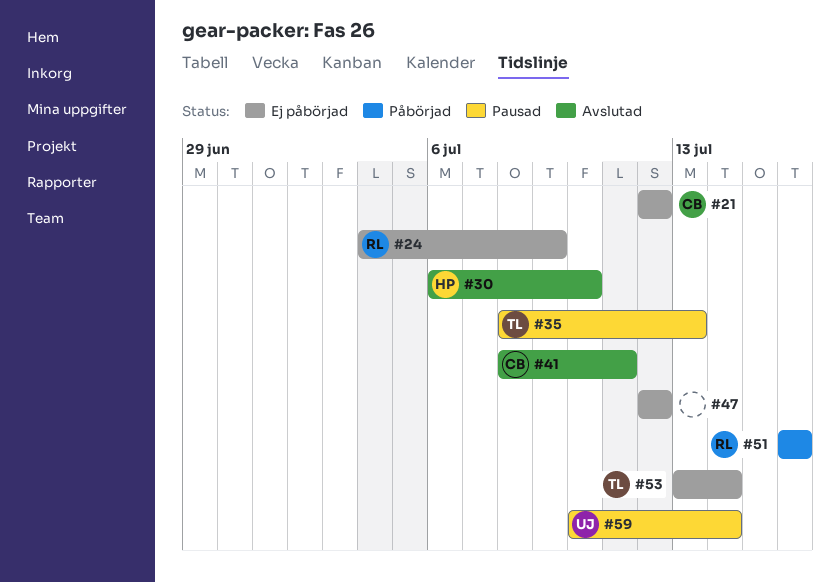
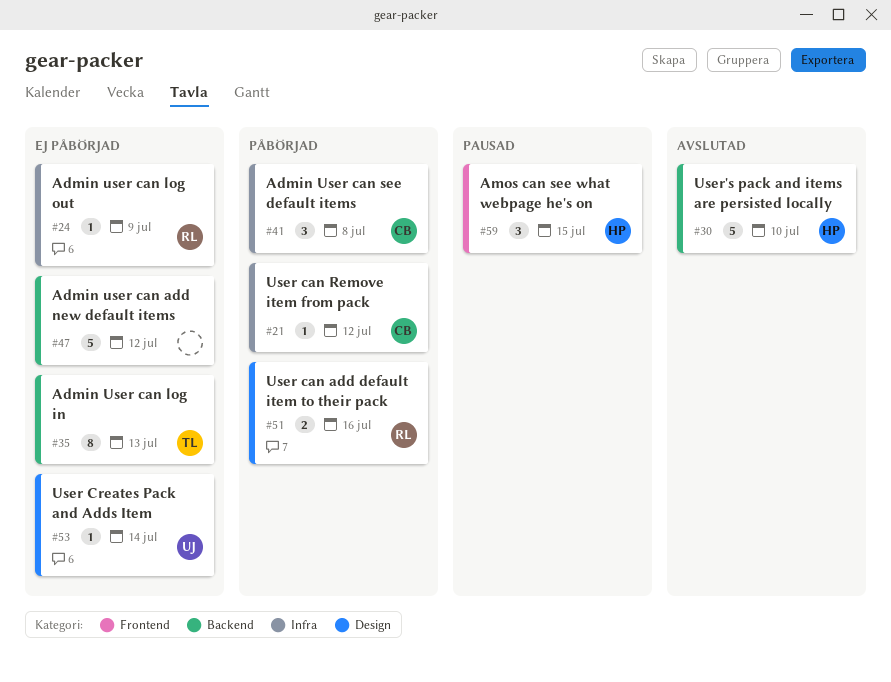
#21, status: Ej påbörjad -> Påbörjad
#35, status: Pausad -> Ej påbörjad
#41, status: Avslutad -> Påbörjad
#41, due: Jul 11 -> Jul 8
#53, owner: TL -> UJ
#59, owner: UJ -> HP
#59, due: Jul 14 -> Jul 15

